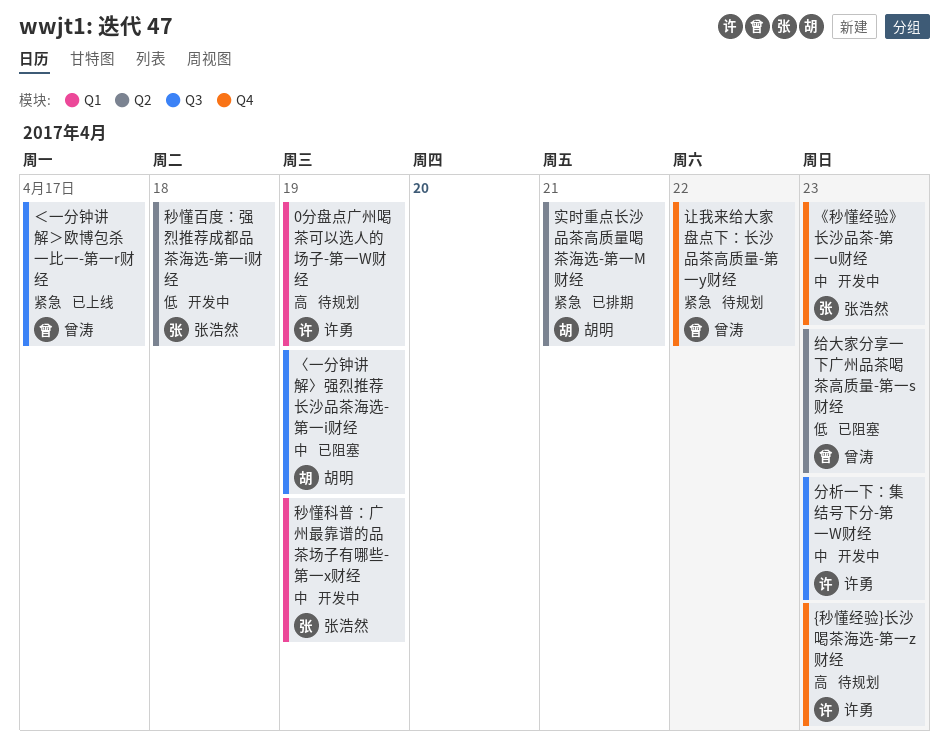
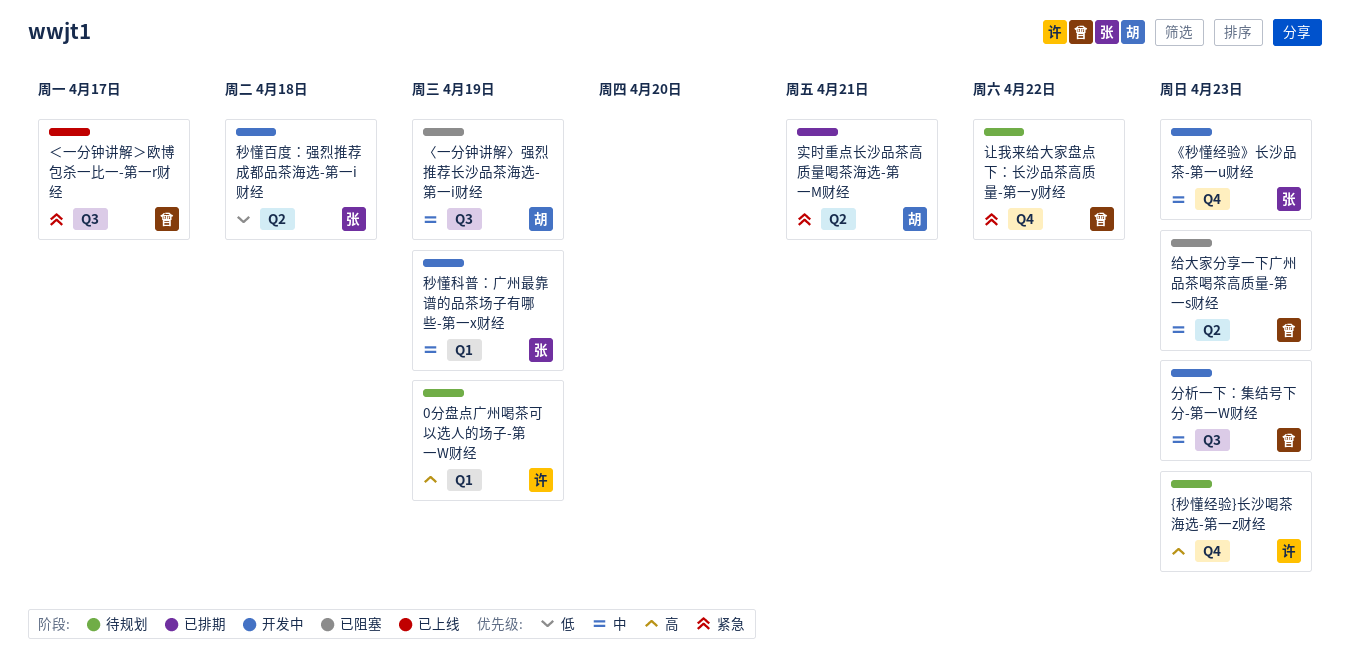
分析一下：集结号下分-第一W财经, owner: 许勇 -> 曾涛
给大家分享一下广州品茶喝茶高质量-第一s财经, priority: 低 -> 中

